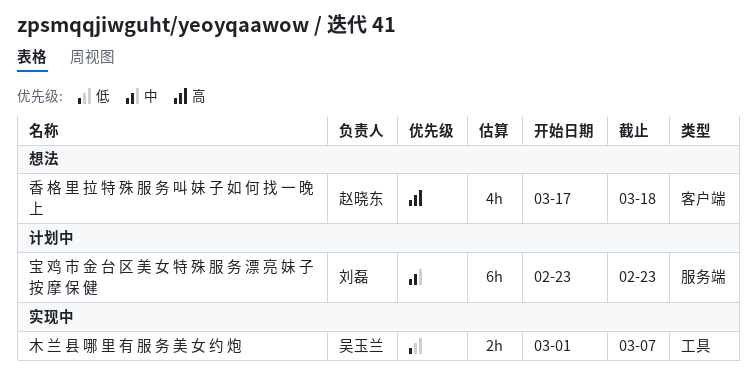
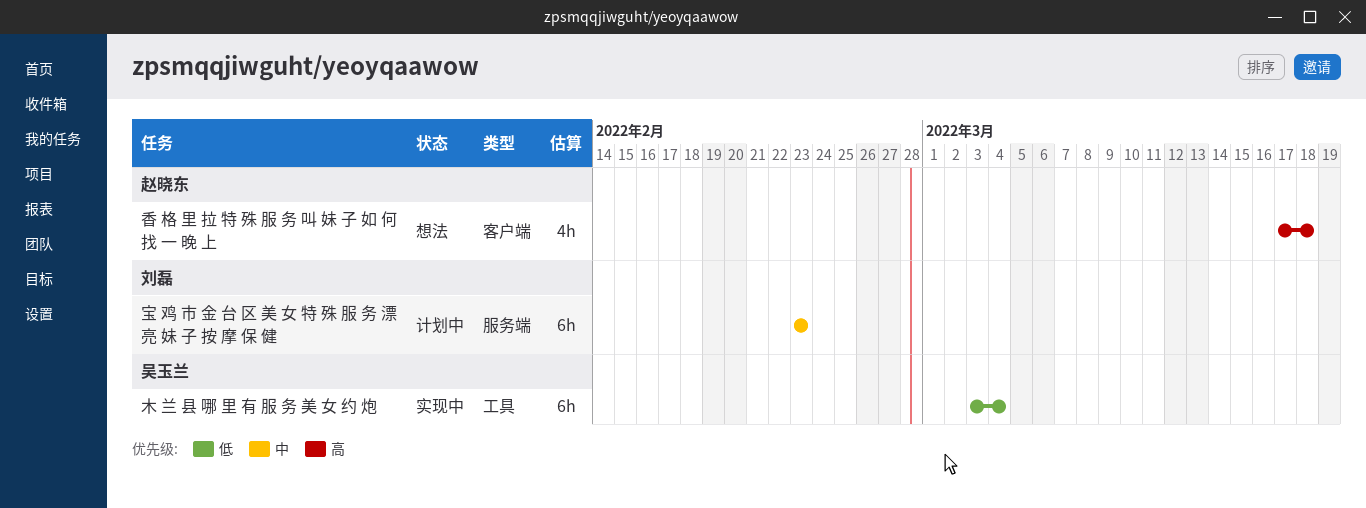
木 兰 县 哪 里 有 服 务 美 女 约 炮, estimate: 2h -> 6h
木 兰 县 哪 里 有 服 务 美 女 约 炮, start: Mar 1 -> Mar 3
木 兰 县 哪 里 有 服 务 美 女 约 炮, due: Mar 7 -> Mar 4

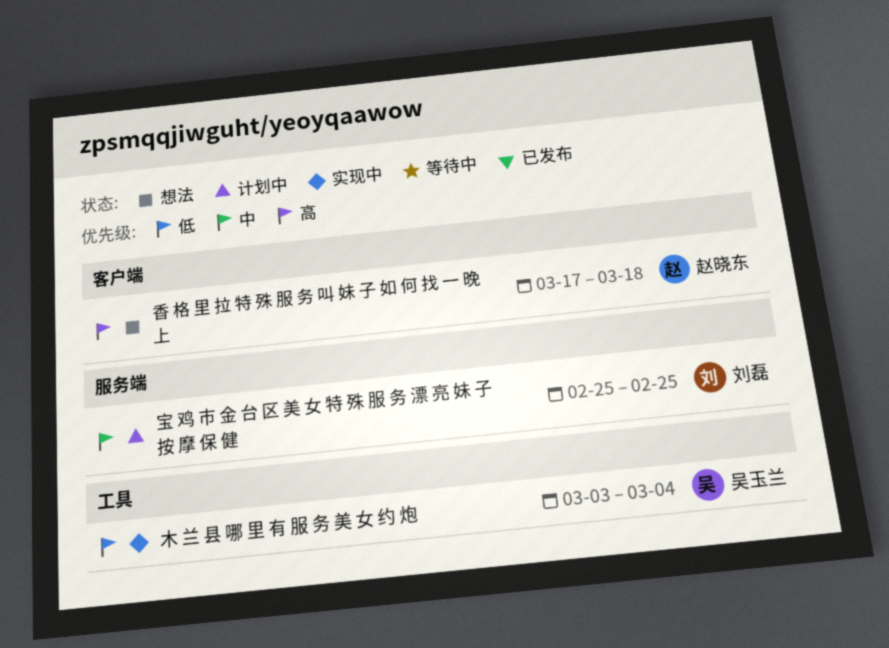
宝 鸡 市 金 台 区 美 女 特 殊 服 务 漂 亮 妹 子 按 摩 保 健, start: Feb 23 -> Feb 25
宝 鸡 市 金 台 区 美 女 特 殊 服 务 漂 亮 妹 子 按 摩 保 健, due: Feb 23 -> Feb 25

